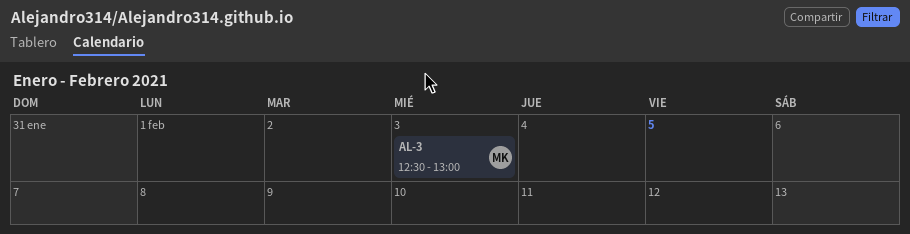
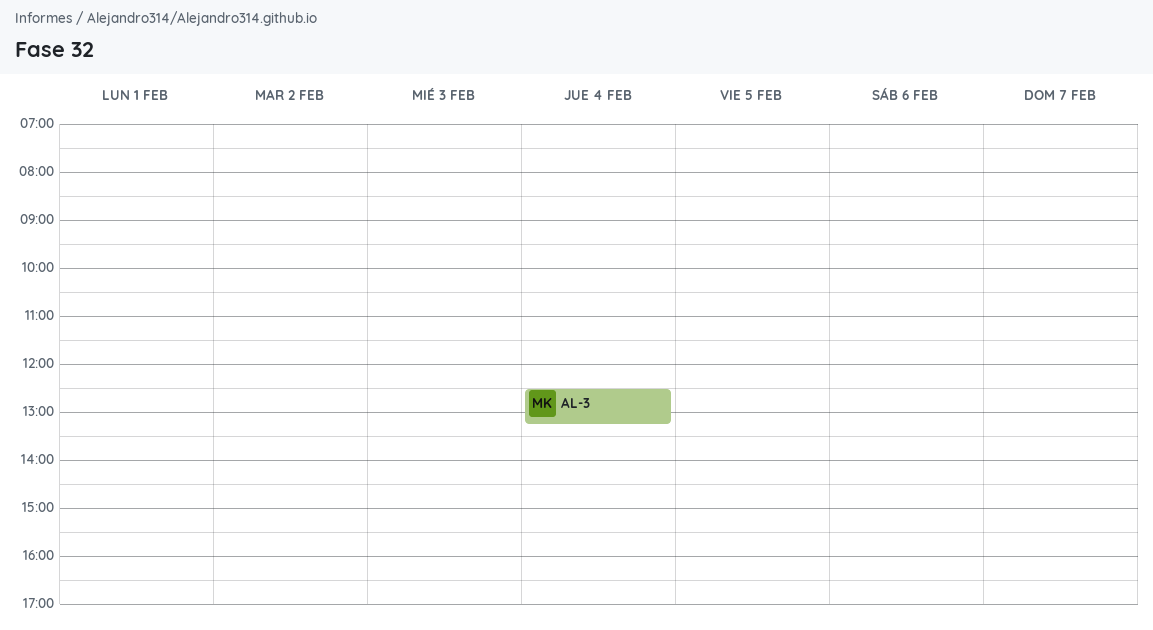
AL-3, day: Feb 3 -> Feb 4
AL-3, ends: 13:00 -> 13:15

